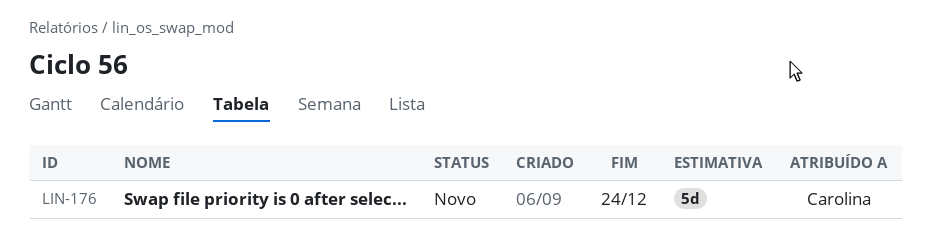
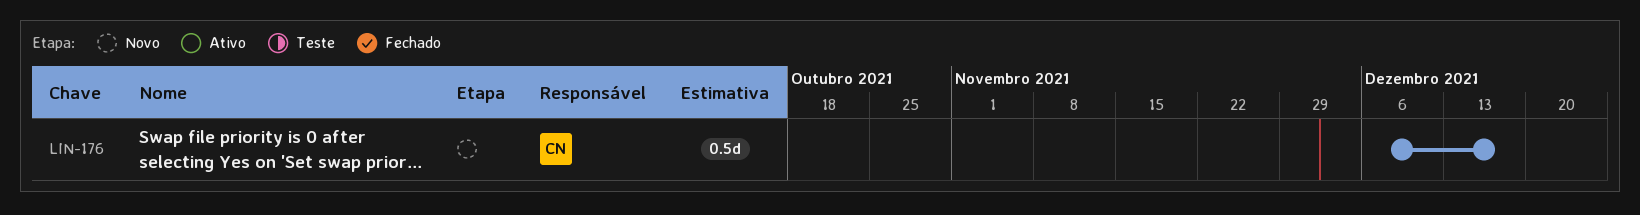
LIN-176, estimate: 5d -> 0.5d
LIN-176, due: Dec 24 -> Dec 17

